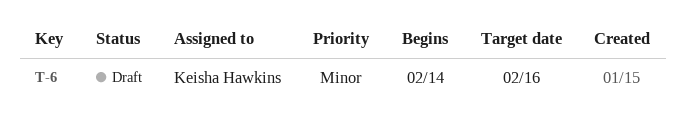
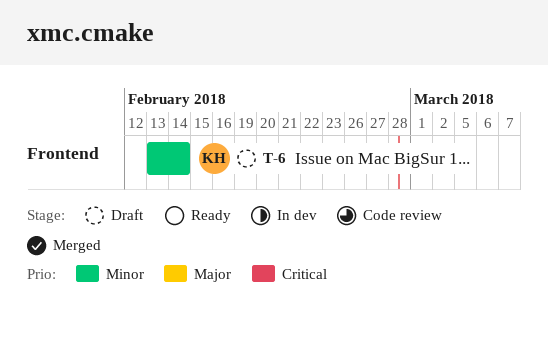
T-6, start: Feb 14 -> Feb 13
T-6, due: Feb 16 -> Feb 14

